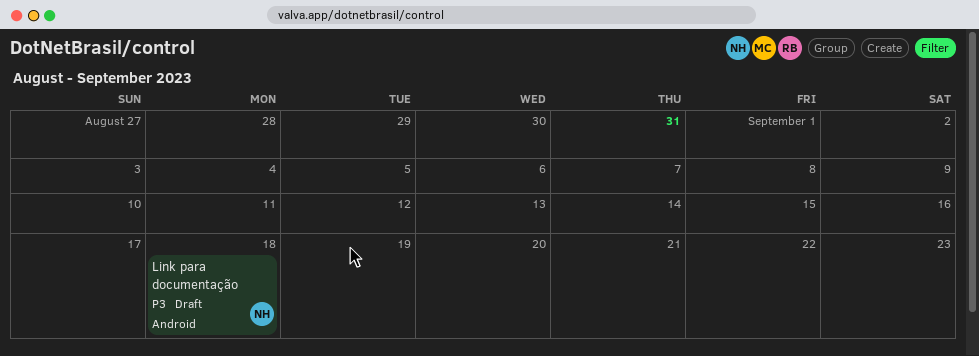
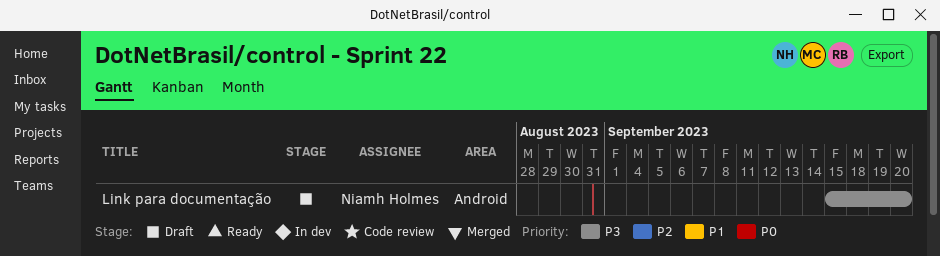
Link para documentação, due: Sep 18 -> Sep 20

